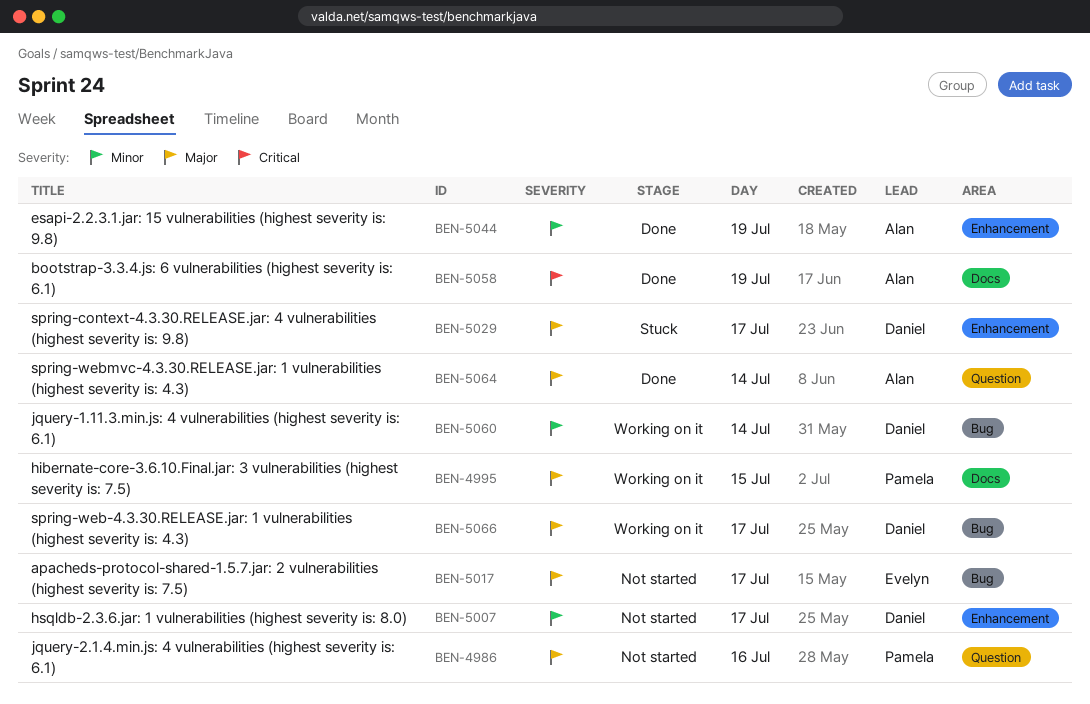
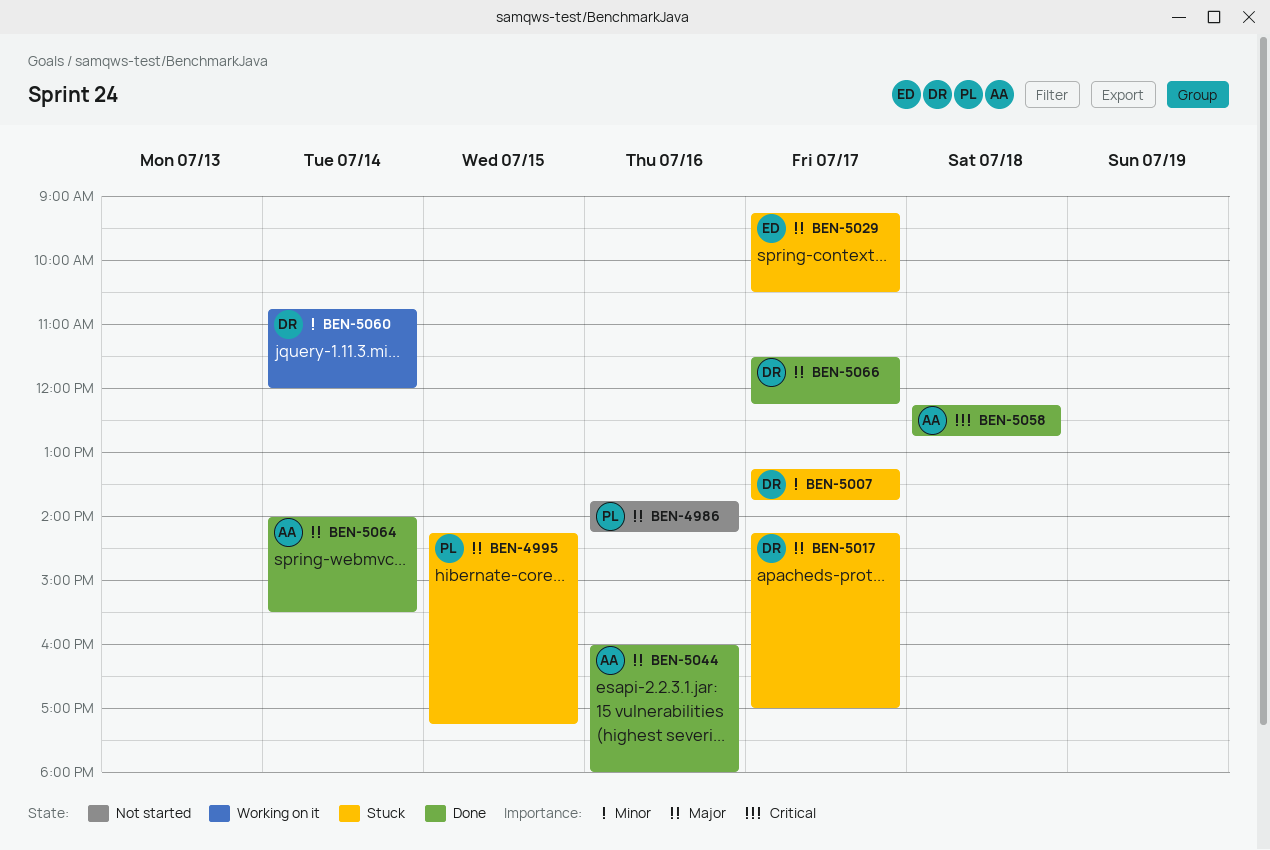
BEN-4995, status: Working on it -> Stuck
BEN-5007, status: Not started -> Stuck
BEN-5017, status: Not started -> Stuck
BEN-5017, owner: Evelyn -> Daniel
BEN-5029, owner: Daniel -> Evelyn
BEN-5044, priority: Minor -> Major
BEN-5044, day: Jul 19 -> Jul 16
BEN-5058, day: Jul 19 -> Jul 18
BEN-5066, status: Working on it -> Done

